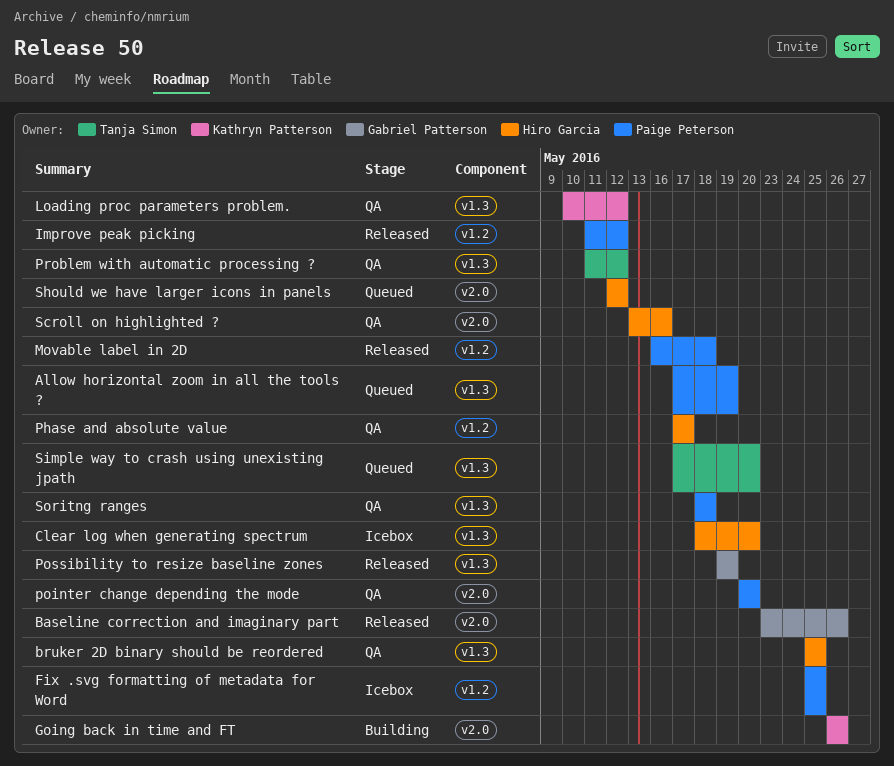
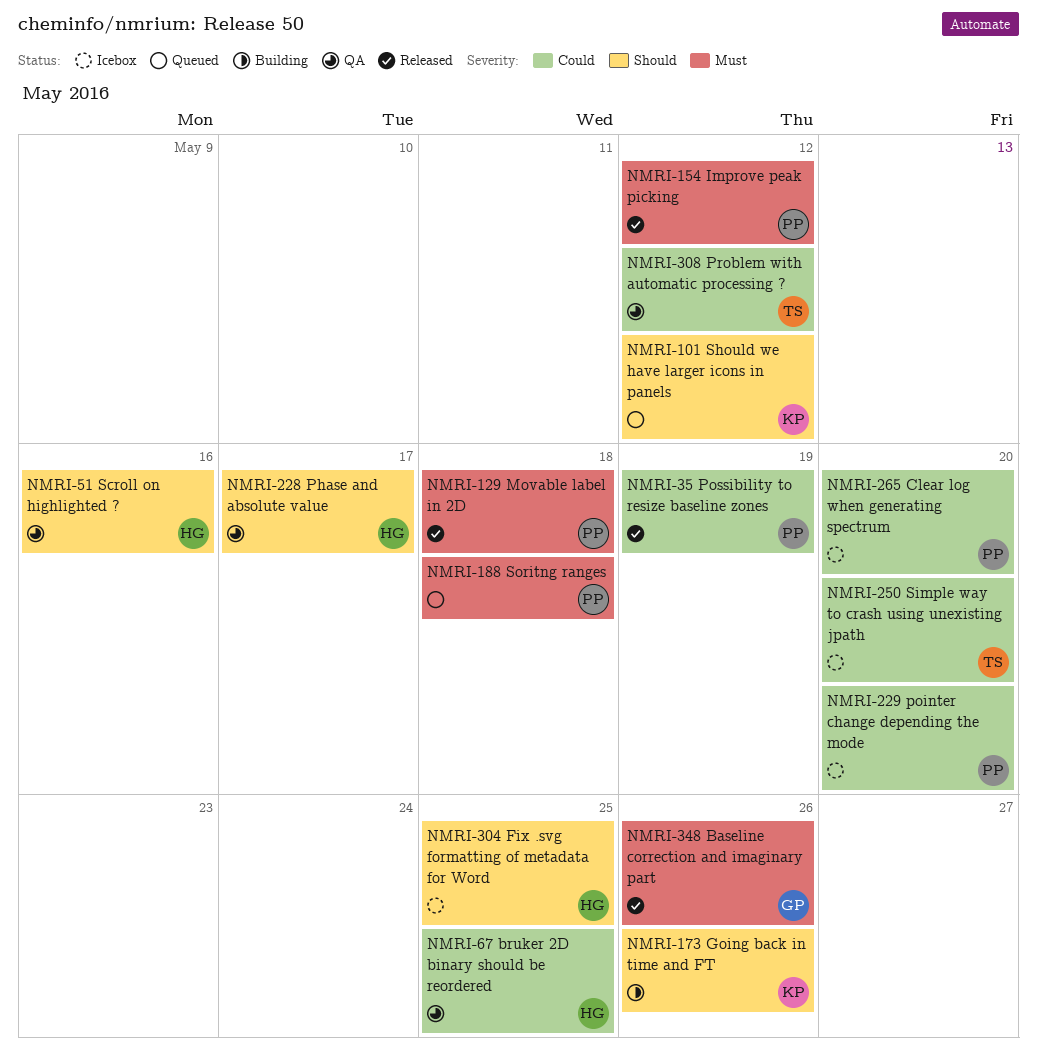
Allow horizontal zoom in all the tools ?: present -> none
Clear log when generating spectrum, owner: Hiro Garcia -> Paige Peterson
Fix .svg formatting of metadata for Word, owner: Paige Peterson -> Hiro Garcia
Loading proc parameters problem.: present -> none
pointer change depending the mode, status: QA -> Icebox
Possibility to resize baseline zones, owner: Gabriel Patterson -> Paige Peterson
Should we have larger icons in panels, owner: Hiro Garcia -> Kathryn Patterson
Simple way to crash using unexisting jpath, status: Queued -> Icebox
Soritng ranges, status: QA -> Queued

